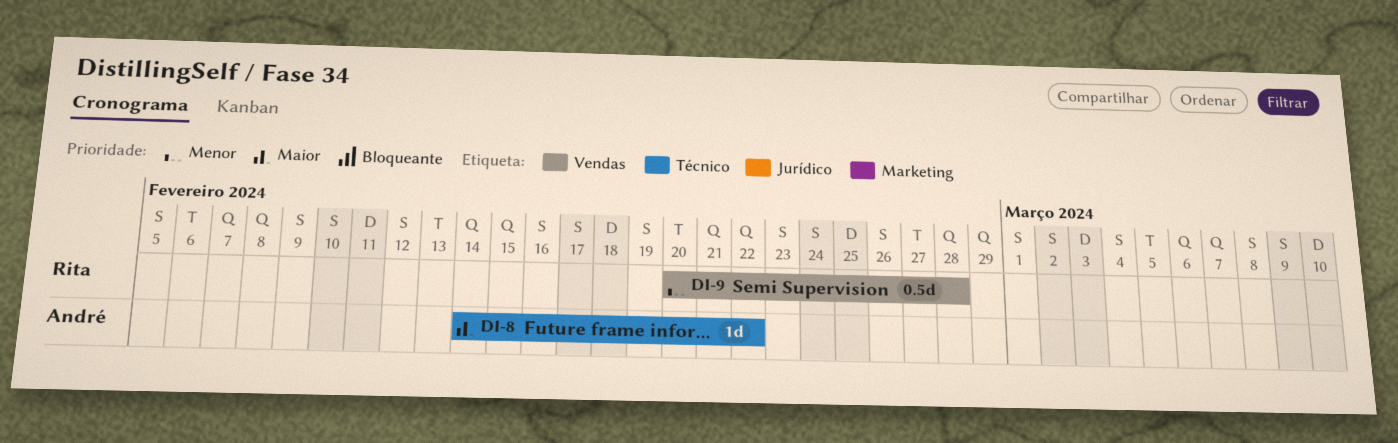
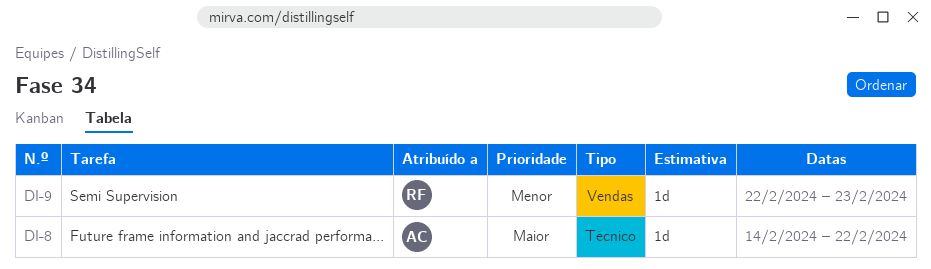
DI-9, estimate: 0.5d -> 1d
DI-9, start: Feb 20 -> Feb 22
DI-9, due: Feb 28 -> Feb 23

